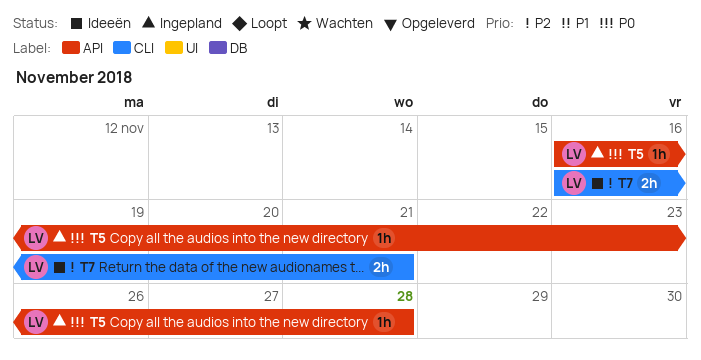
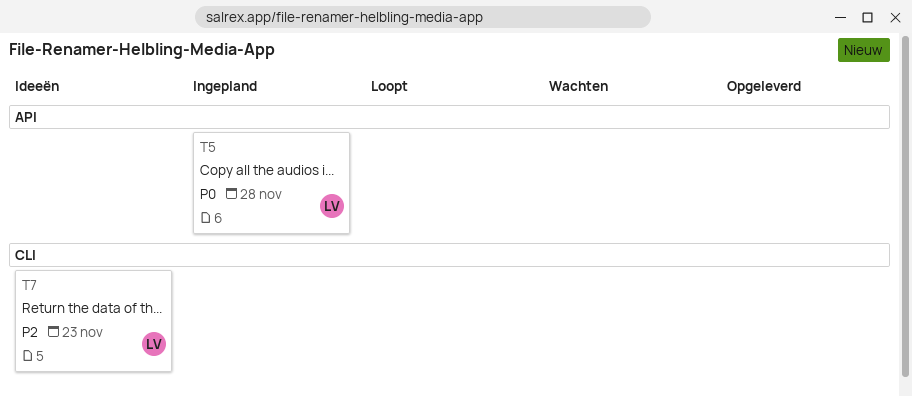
T7, due: Nov 21 -> Nov 23

